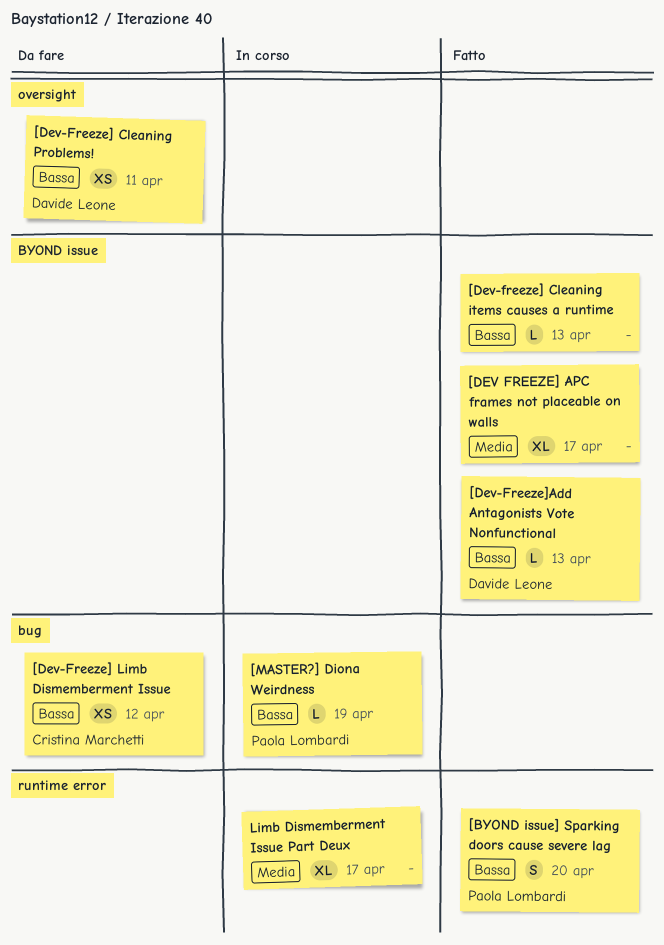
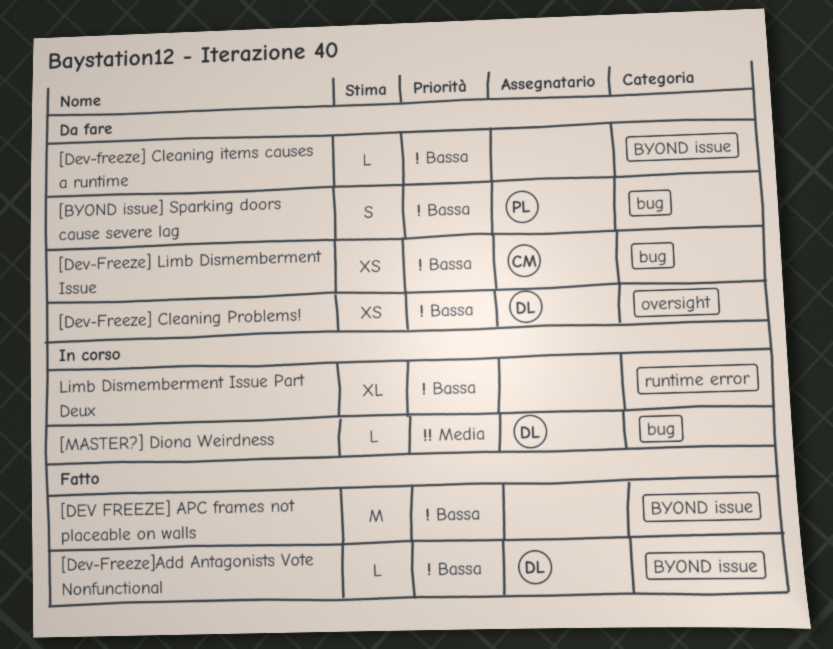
[BYOND issue] Sparking doors cause severe lag, status: Fatto -> Da fare
[BYOND issue] Sparking doors cause severe lag, label: runtime error -> bug
[DEV FREEZE] APC frames not placeable on walls, priority: Media -> Bassa
[DEV FREEZE] APC frames not placeable on walls, estimate: XL -> M
[Dev-freeze] Cleaning items causes a runtime, status: Fatto -> Da fare
[MASTER?] Diona Weirdness, owner: Paola Lombardi -> Davide Leone
[MASTER?] Diona Weirdness, priority: Bassa -> Media
Limb Dismemberment Issue Part Deux, priority: Media -> Bassa

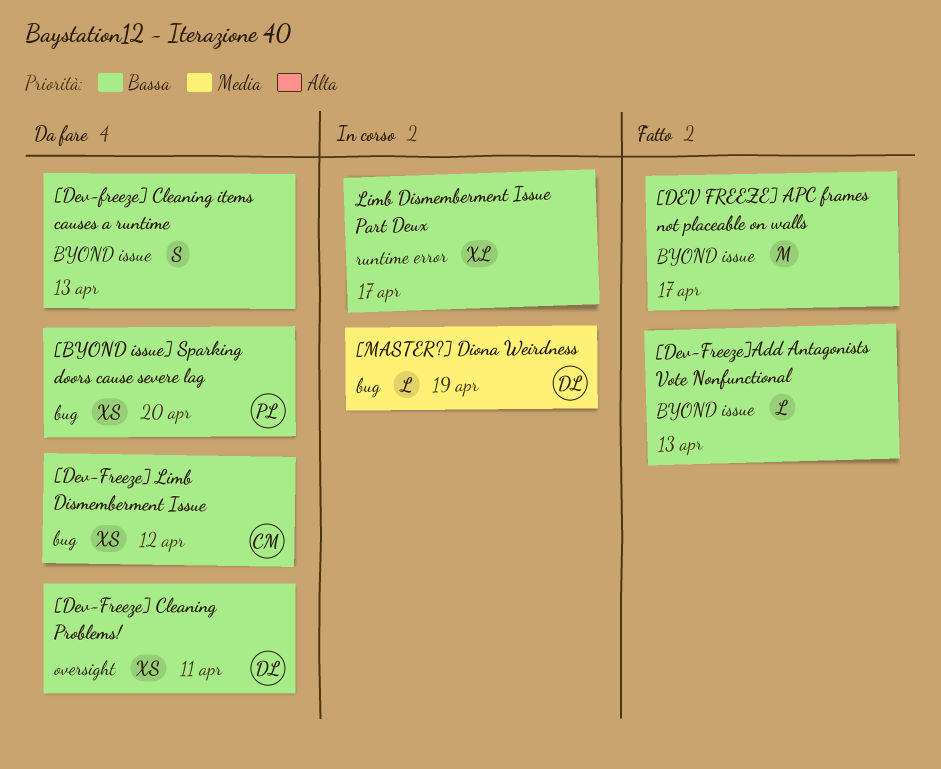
[BYOND issue] Sparking doors cause severe lag, estimate: S -> XS
[Dev-freeze] Cleaning items causes a runtime, estimate: L -> S
[Dev-Freeze]Add Antagonists Vote Nonfunctional, owner: DL -> none

